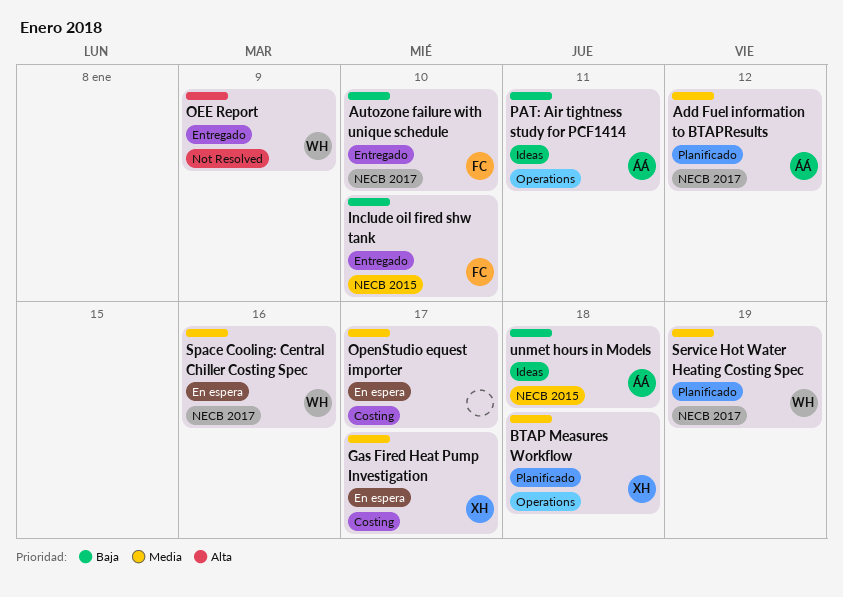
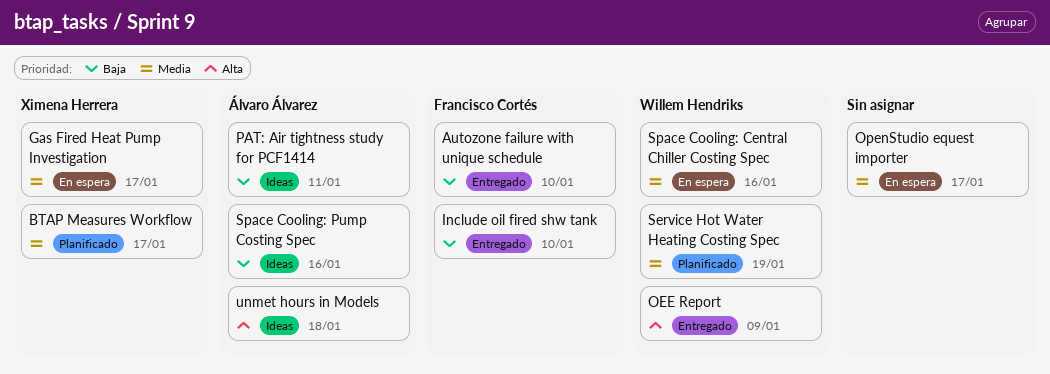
Add Fuel information to BTAPResults: present -> none
BTAP Measures Workflow, due: Jan 18 -> Jan 17
Space Cooling: Pump Costing Spec: none -> present
unmet hours in Models, priority: Baja -> Alta

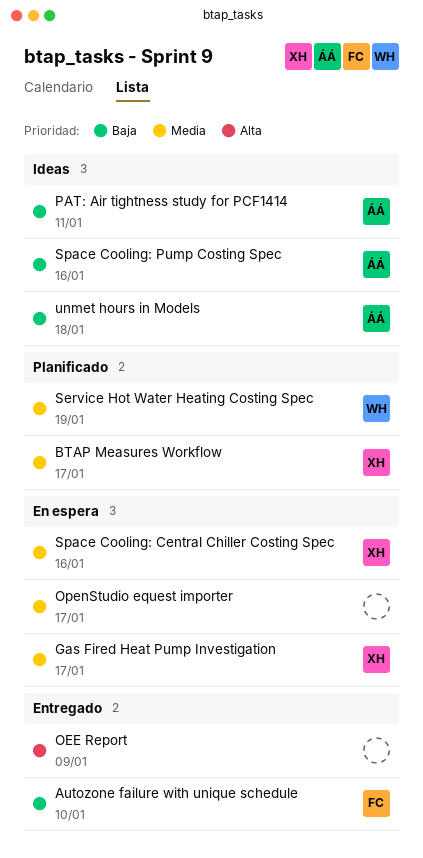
Include oil fired shw tank: present -> none
OEE Report, owner: Willem Hendriks -> none
Space Cooling: Central Chiller Costing Spec, owner: Willem Hendriks -> Ximena Herrera
unmet hours in Models, priority: Alta -> Baja

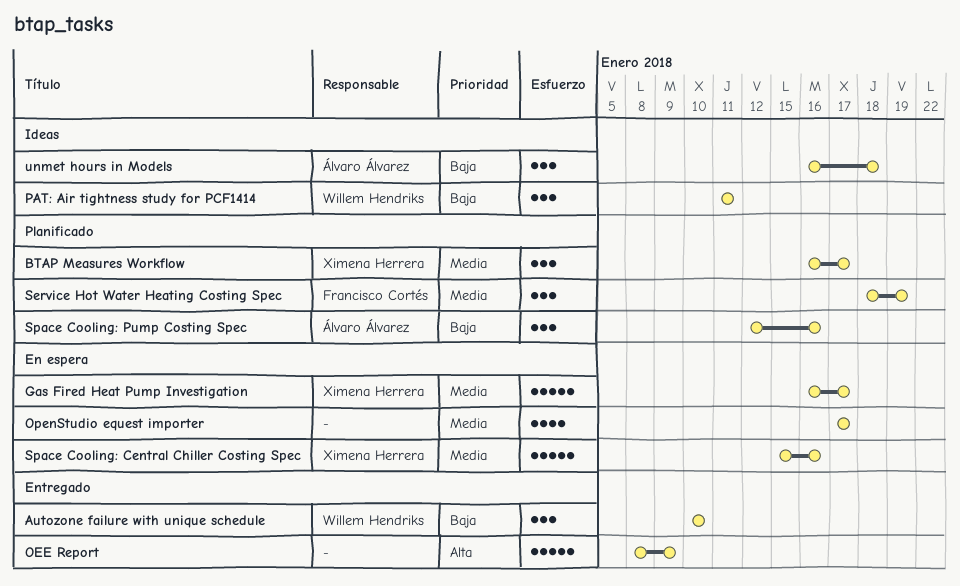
Autozone failure with unique schedule, owner: Francisco Cortés -> Willem Hendriks
PAT: Air tightness study for PCF1414, owner: Álvaro Álvarez -> Willem Hendriks
Service Hot Water Heating Costing Spec, owner: Willem Hendriks -> Francisco Cortés
Space Cooling: Pump Costing Spec, status: Ideas -> Planificado

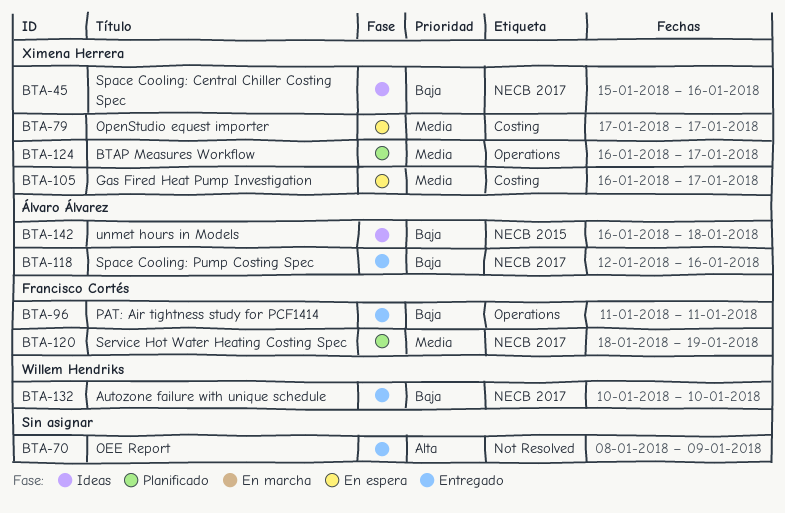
OpenStudio equest importer, owner: none -> Ximena Herrera
PAT: Air tightness study for PCF1414, status: Ideas -> Entregado
PAT: Air tightness study for PCF1414, owner: Willem Hendriks -> Francisco Cortés
Space Cooling: Central Chiller Costing Spec, status: En espera -> Ideas
Space Cooling: Central Chiller Costing Spec, priority: Media -> Baja
Space Cooling: Pump Costing Spec, status: Planificado -> Entregado

